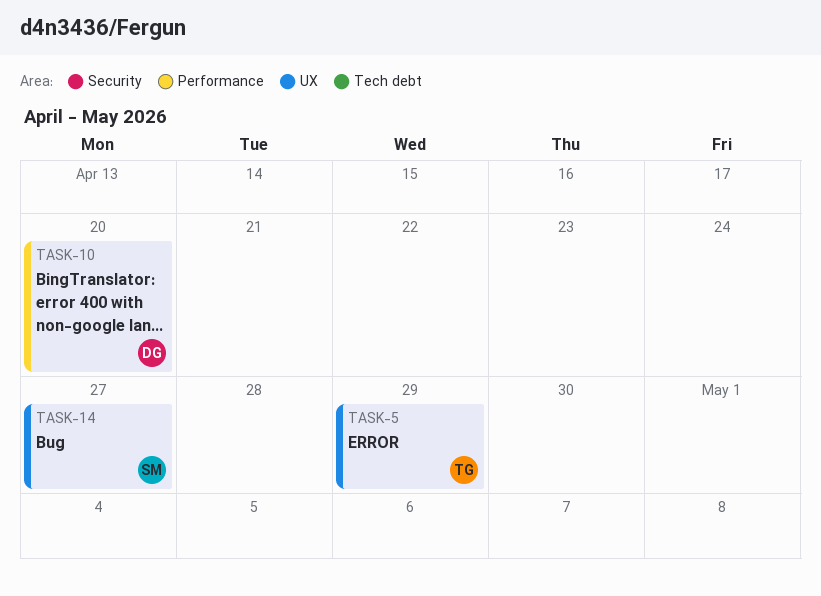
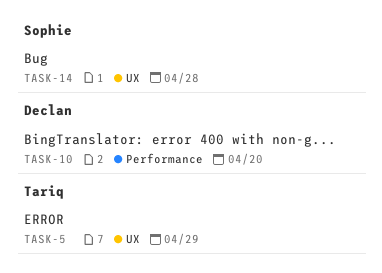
TASK-14, due: Apr 27 -> Apr 28

